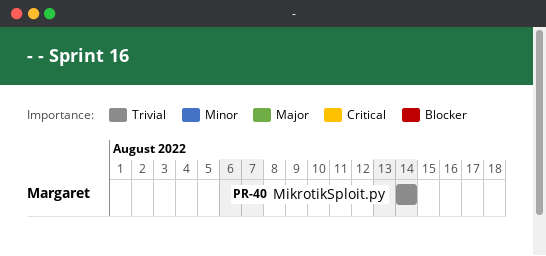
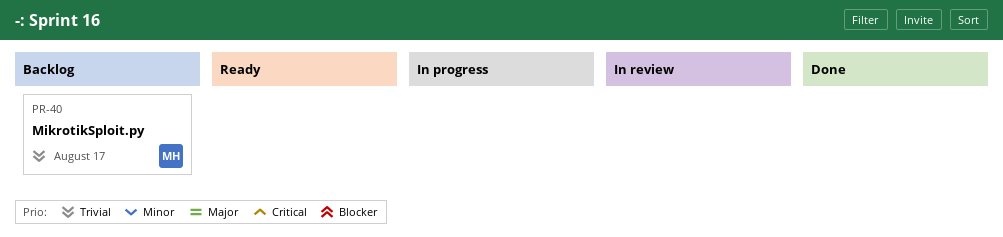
PR-40, due: Aug 14 -> Aug 17

